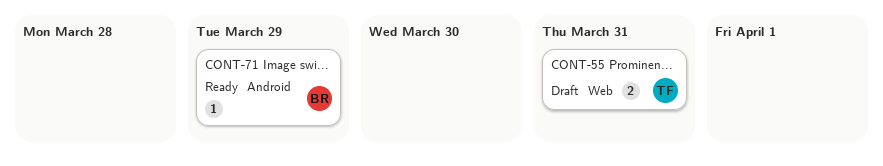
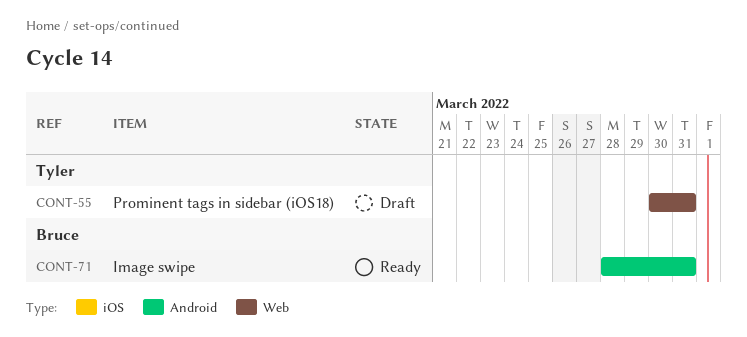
CONT-71, due: Mar 29 -> Mar 31

